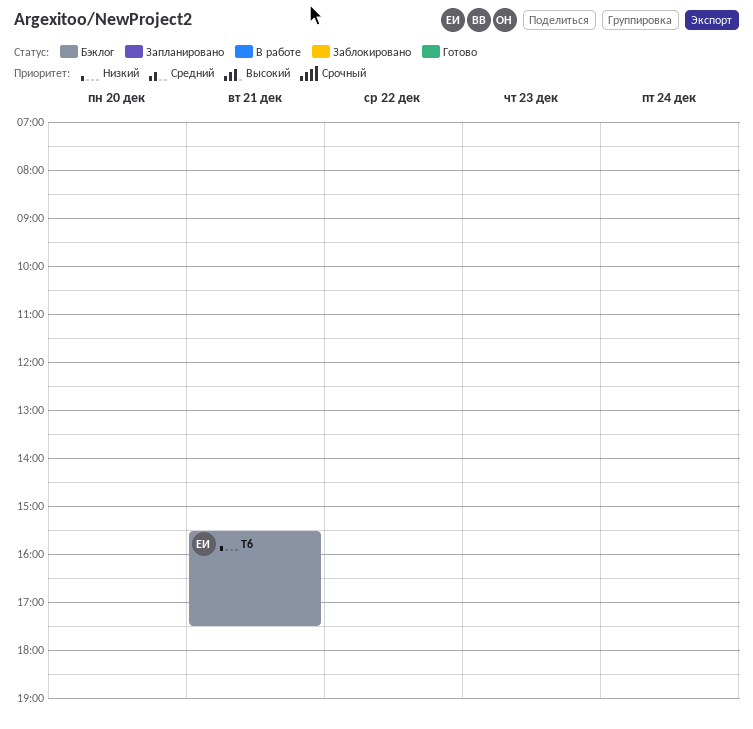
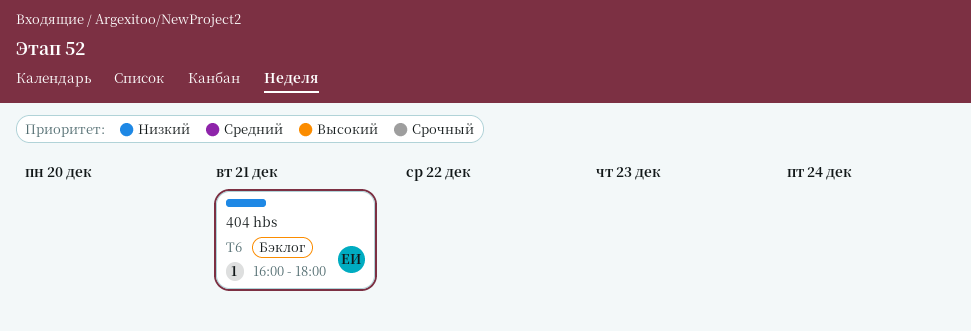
T6, begins: 15:30 -> 16:00
T6, ends: 17:30 -> 18:00

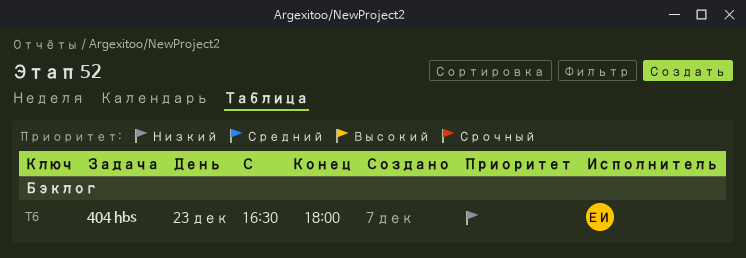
T6, day: Dec 21 -> Dec 23
T6, begins: 16:00 -> 16:30

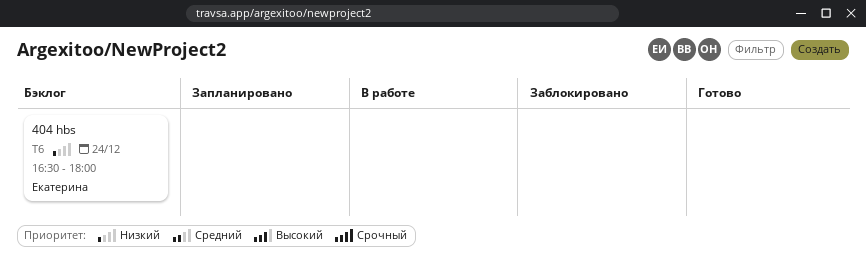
T6, day: Dec 23 -> Dec 24

